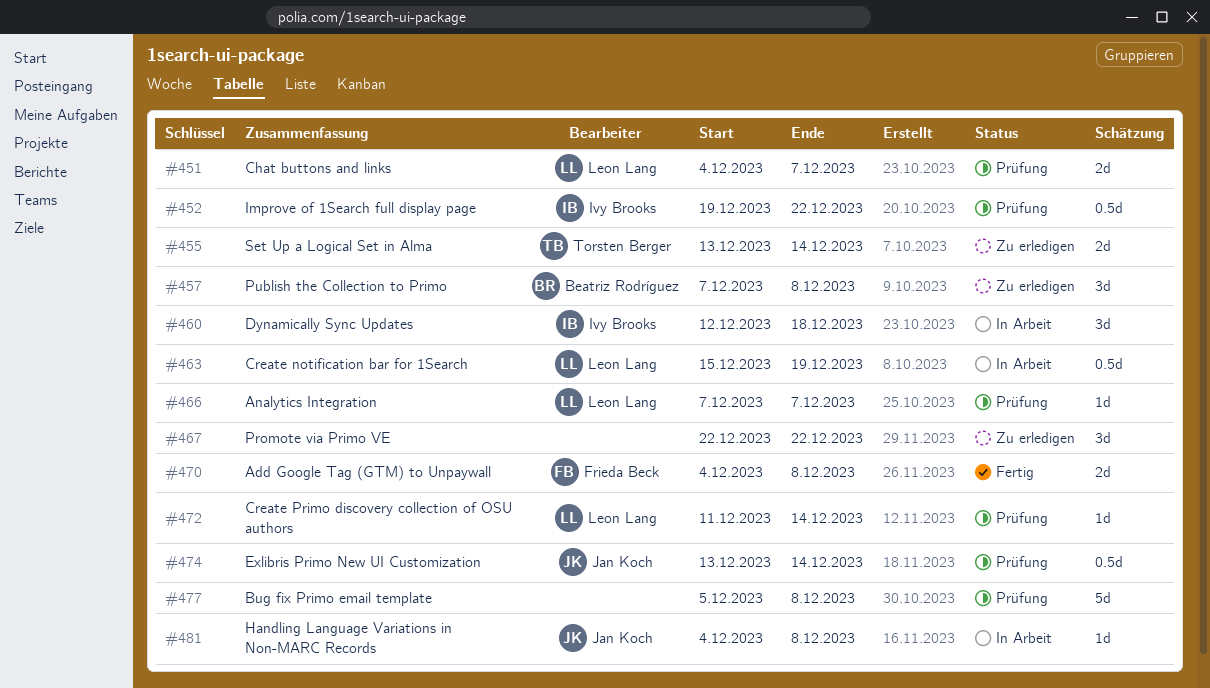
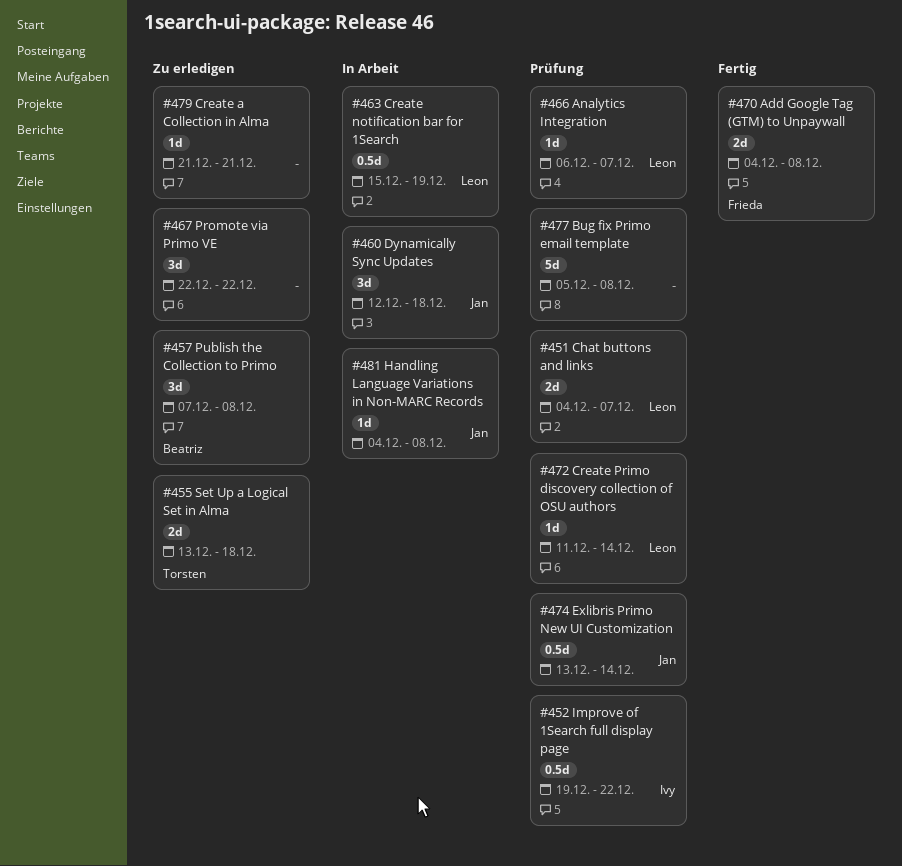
#455, due: Dec 14 -> Dec 18
#460, owner: Ivy Brooks -> Jan Koch
#466, start: Dec 7 -> Dec 6
#479: none -> present

